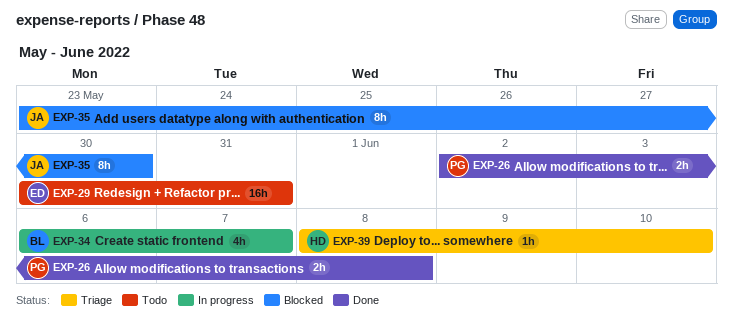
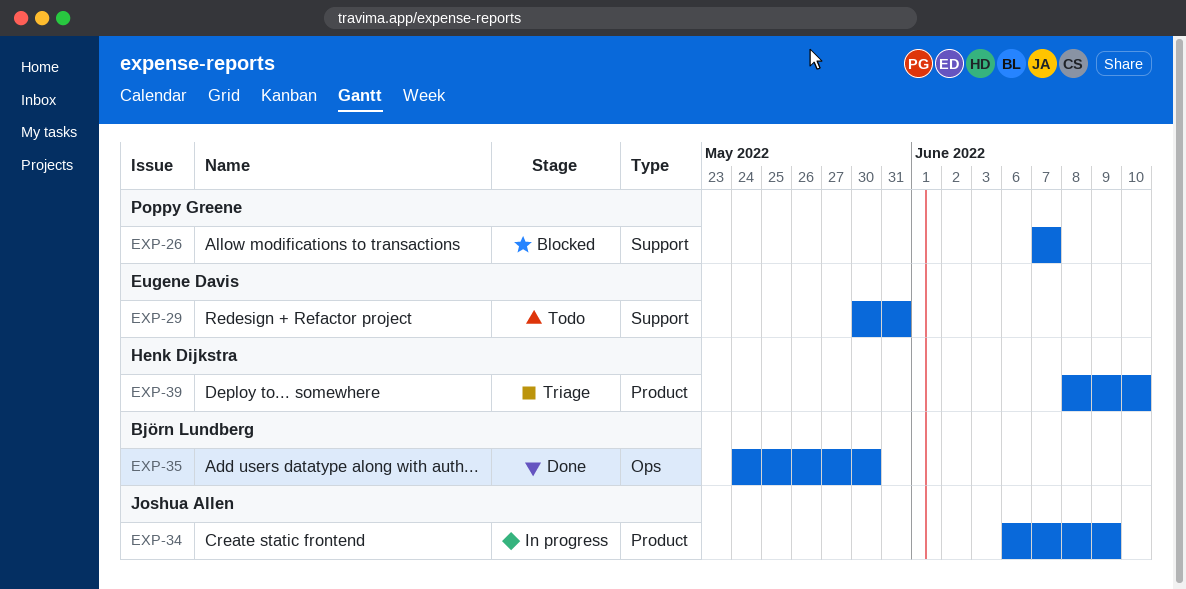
EXP-26, status: Done -> Blocked
EXP-26, start: Jun 2 -> Jun 7
EXP-26, due: Jun 8 -> Jun 7
EXP-34, owner: Björn Lundberg -> Joshua Allen
EXP-34, due: Jun 7 -> Jun 9
EXP-35, status: Blocked -> Done
EXP-35, owner: Joshua Allen -> Björn Lundberg
EXP-35, start: May 23 -> May 24

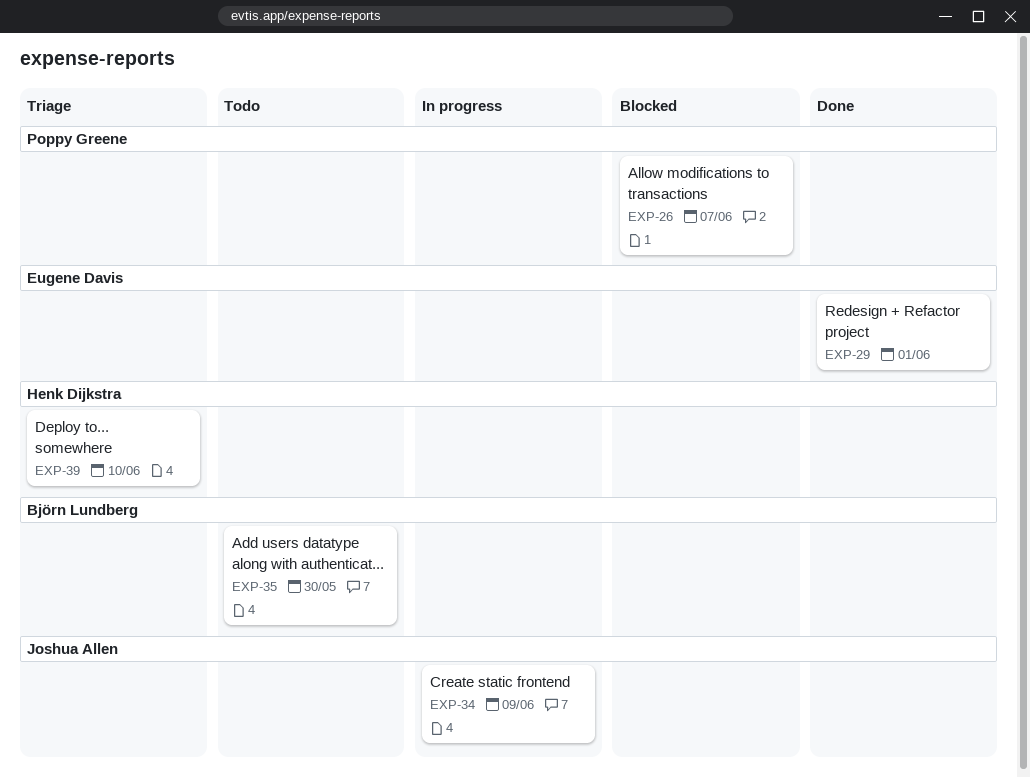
EXP-29, status: Todo -> Done
EXP-29, due: May 31 -> Jun 1
EXP-35, status: Done -> Todo

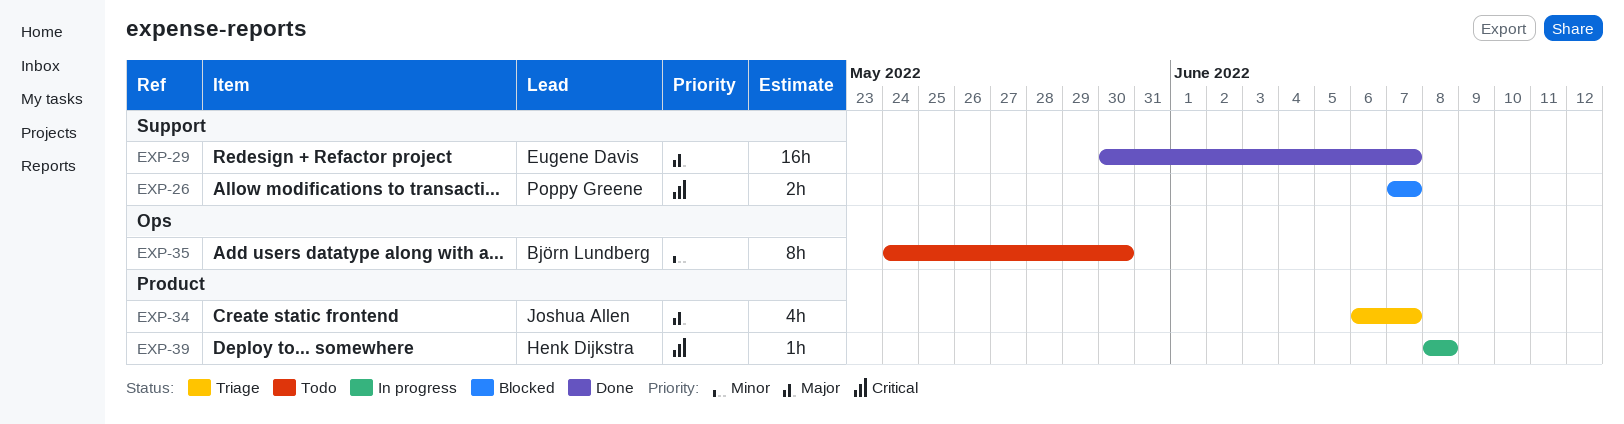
EXP-29, due: Jun 1 -> Jun 7
EXP-34, status: In progress -> Triage
EXP-34, due: Jun 9 -> Jun 7
EXP-39, status: Triage -> In progress
EXP-39, due: Jun 10 -> Jun 8

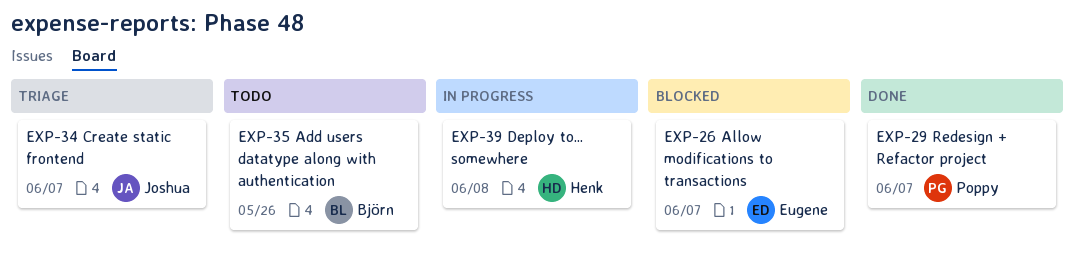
EXP-26, owner: Poppy Greene -> Eugene Davis
EXP-29, owner: Eugene Davis -> Poppy Greene
EXP-35, due: May 30 -> May 26

